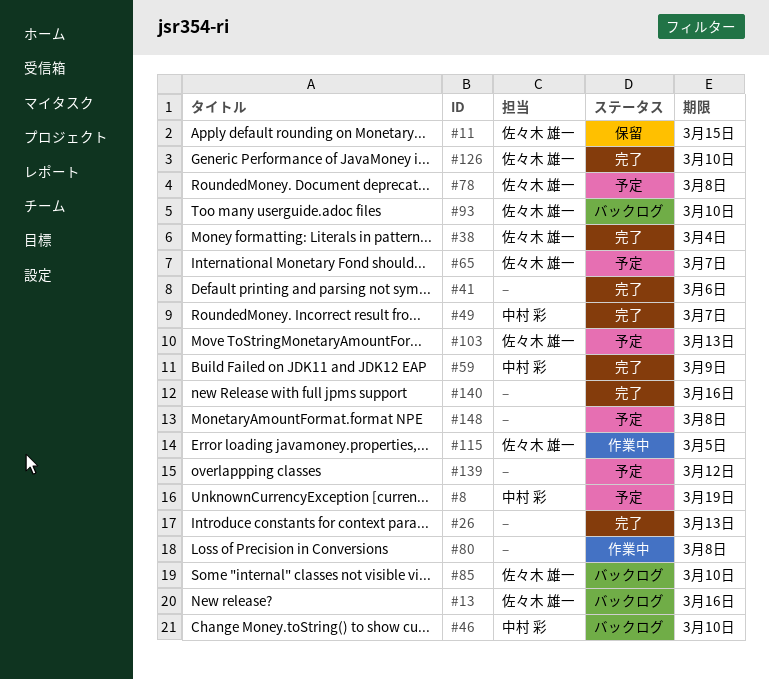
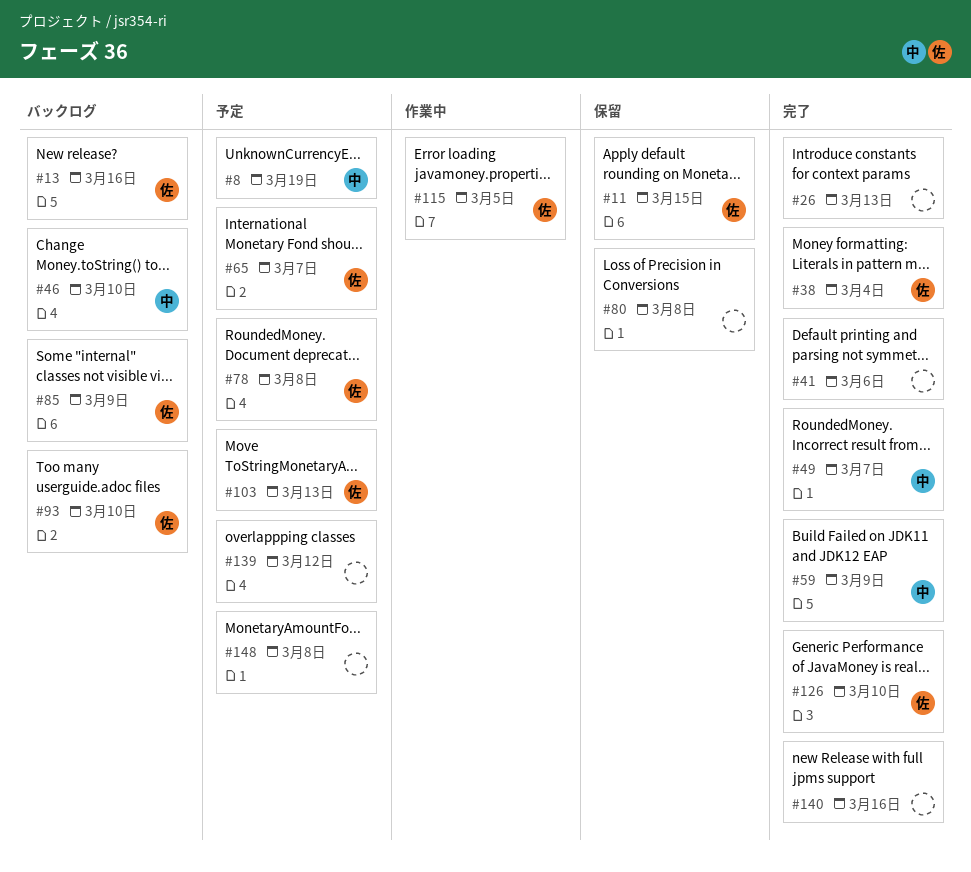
#80, status: 作業中 -> 保留
#85, due: Mar 10 -> Mar 9

